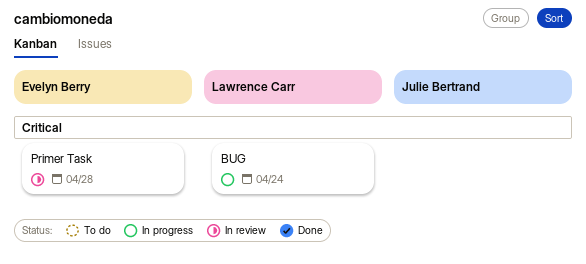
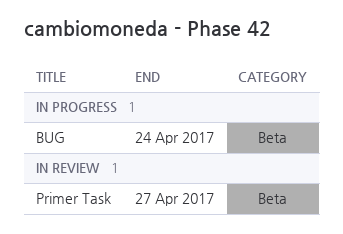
Primer Task, due: Apr 28 -> Apr 27

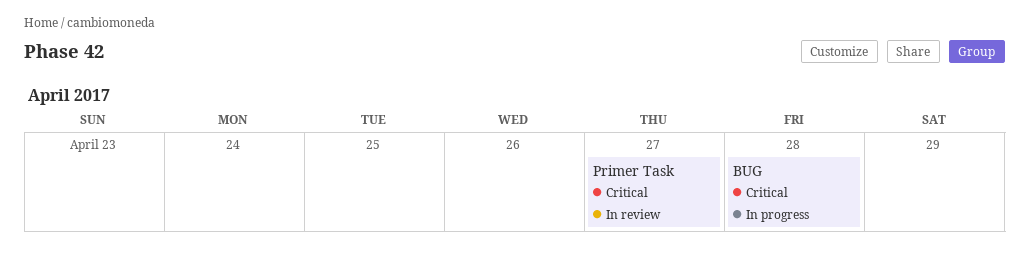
BUG, due: Apr 24 -> Apr 28

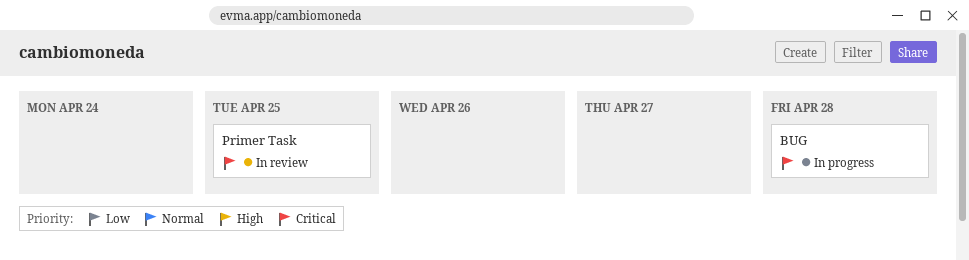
Primer Task, due: Apr 27 -> Apr 25

